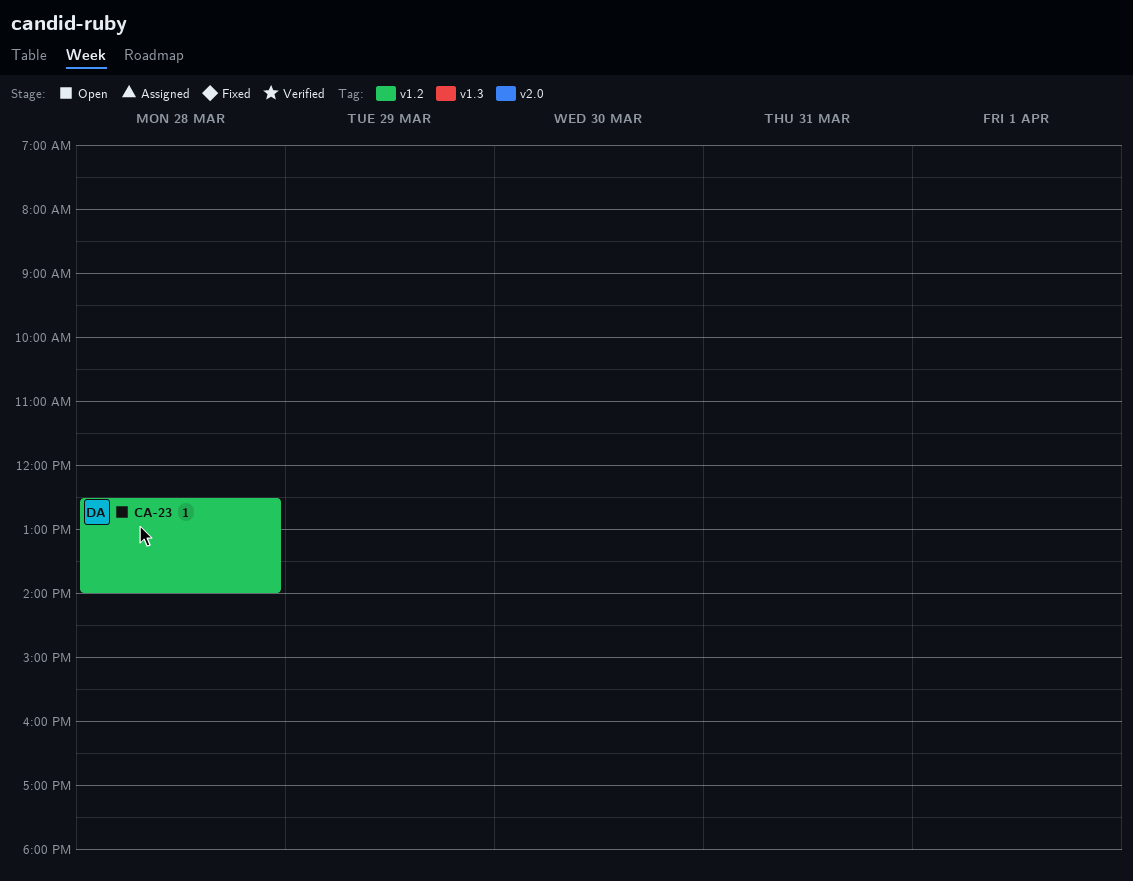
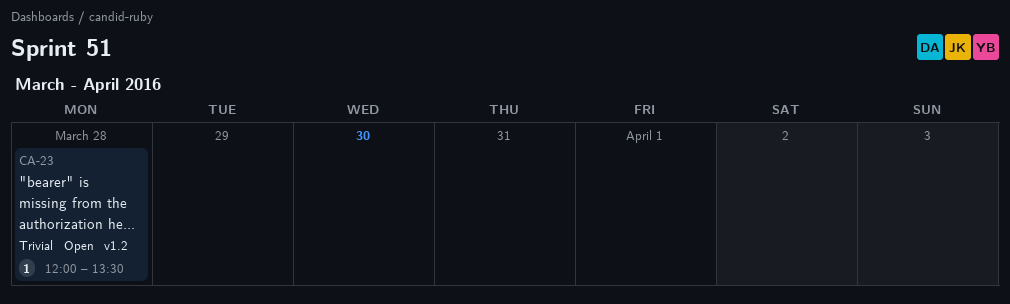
CA-23, begins: 12:30 -> 12:00
CA-23, ends: 14:00 -> 13:30

